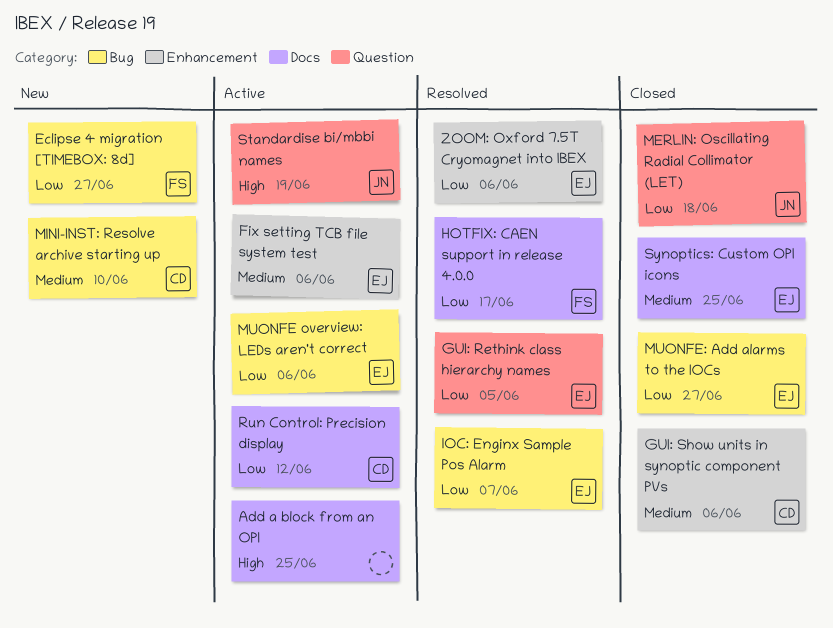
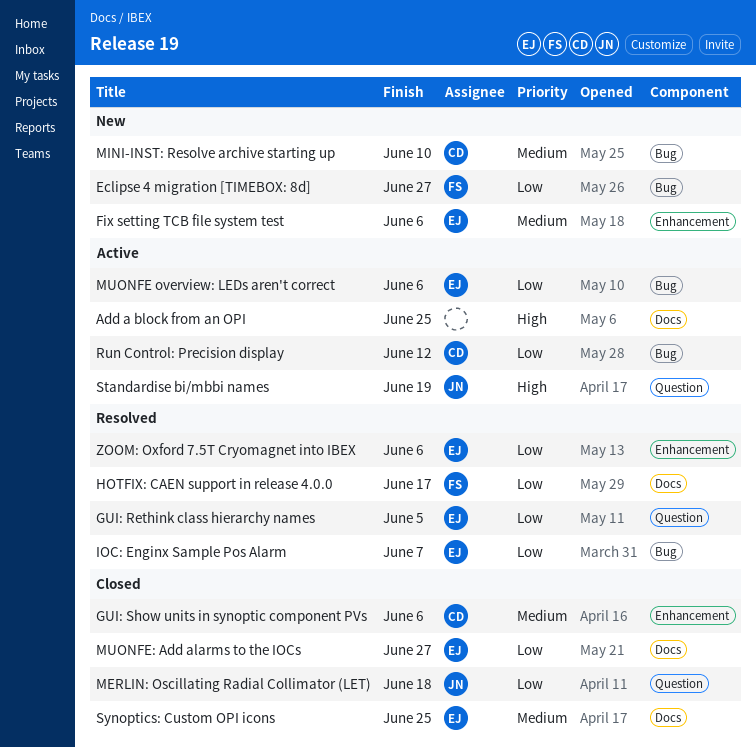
Fix setting TCB file system test, status: Active -> New
MUONFE: Add alarms to the IOCs, label: Bug -> Docs
Run Control: Precision display, label: Docs -> Bug

